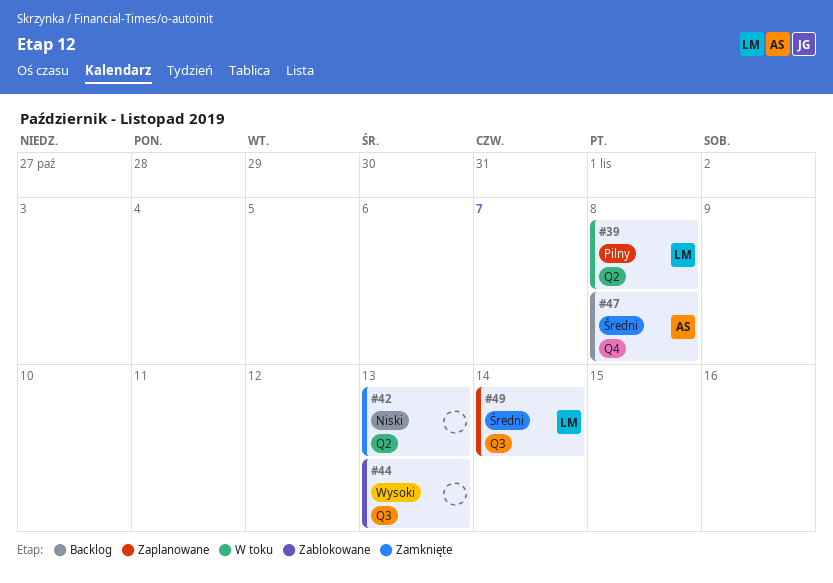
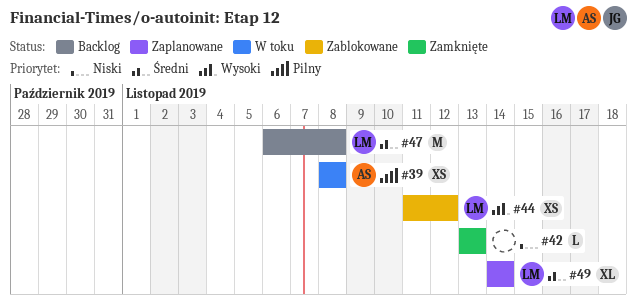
#39, owner: LM -> AS
#44, owner: none -> LM
#44, due: Nov 13 -> Nov 12
#47, owner: AS -> LM

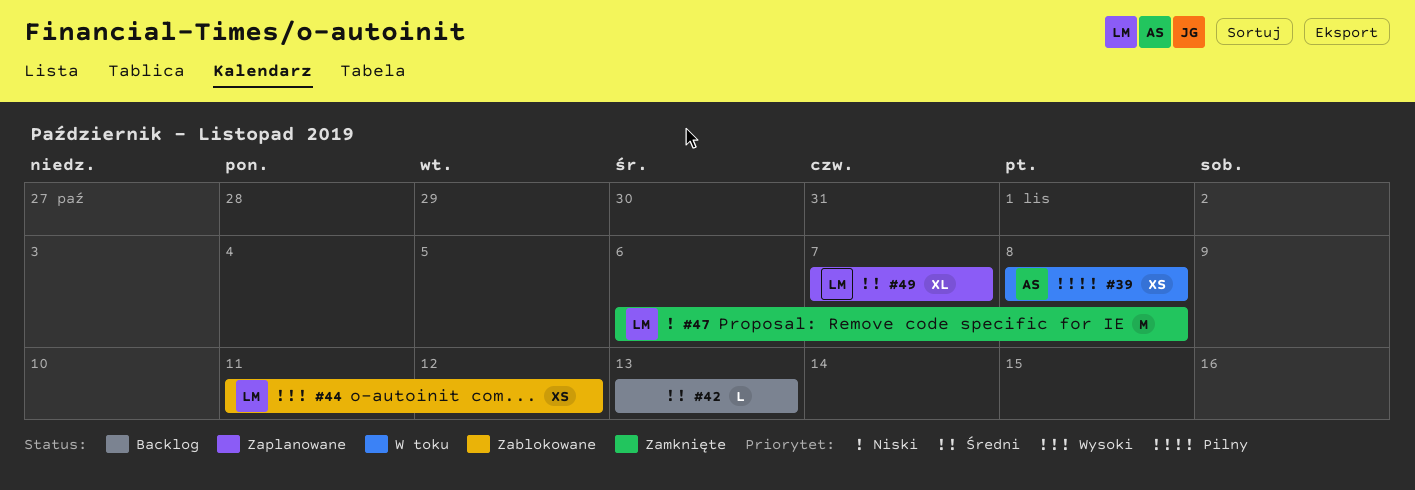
#42, status: Zamknięte -> Backlog
#42, priority: Niski -> Średni
#47, status: Backlog -> Zamknięte
#47, priority: Średni -> Niski
#49, start: Nov 14 -> Nov 7
#49, due: Nov 14 -> Nov 7

